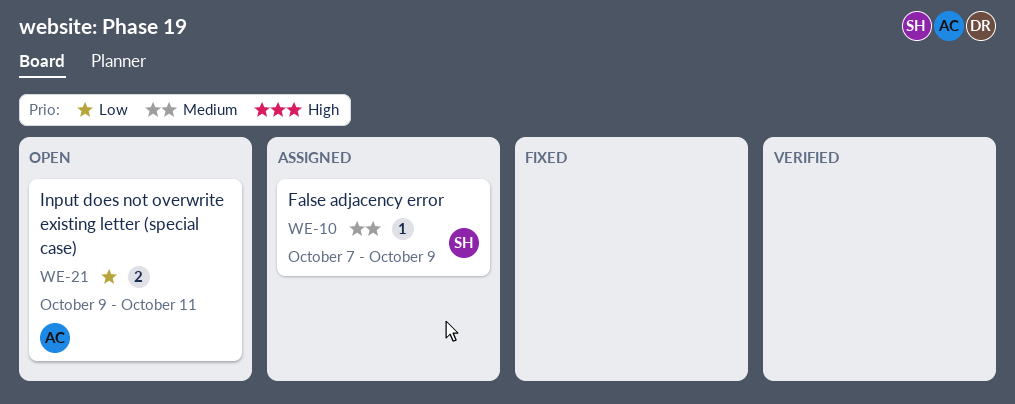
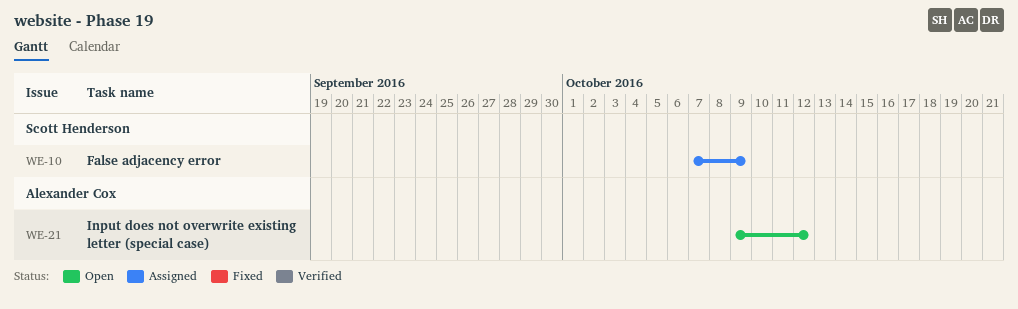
WE-21, due: Oct 11 -> Oct 12

